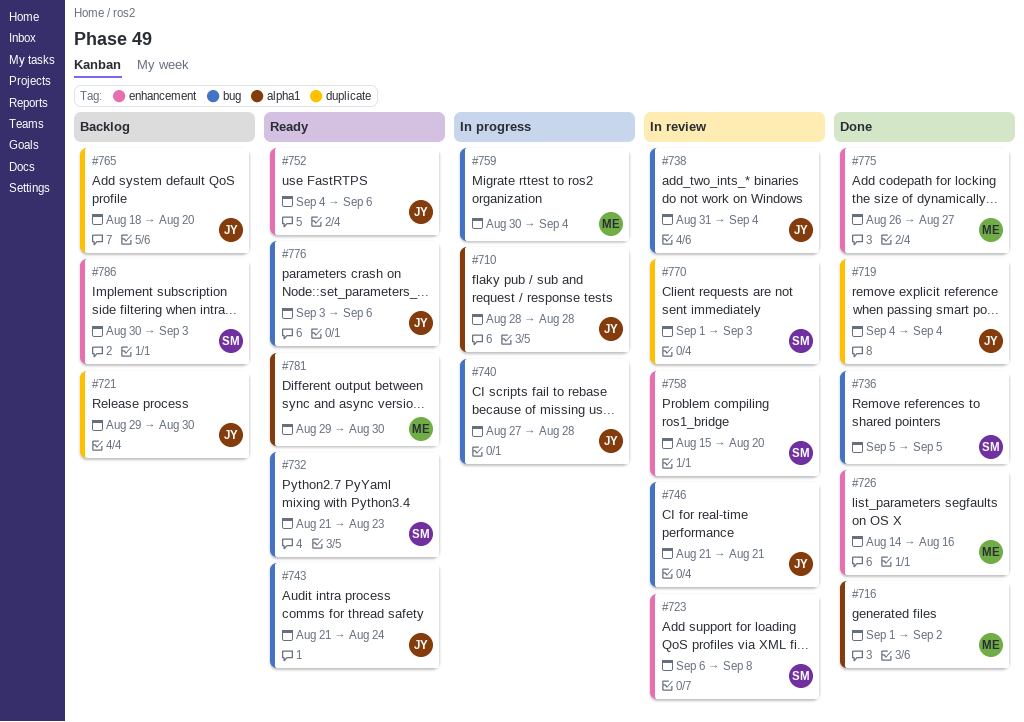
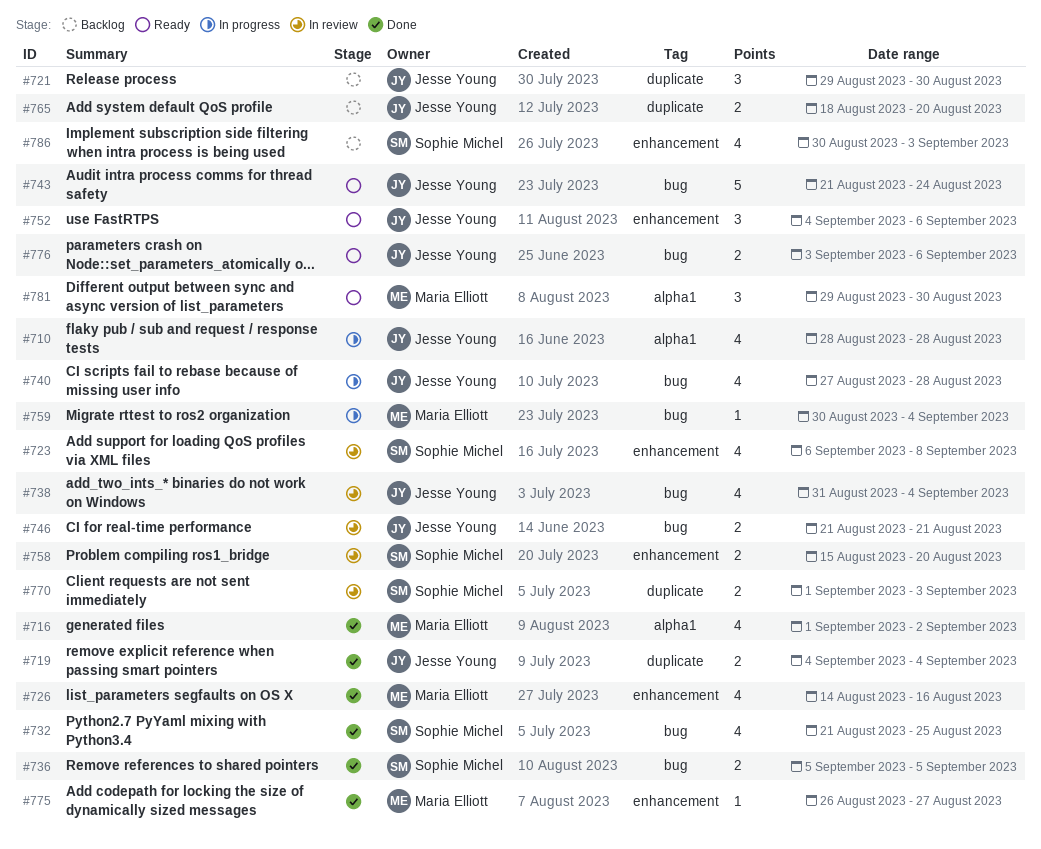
#732, status: Ready -> Done
#732, due: Aug 23 -> Aug 25

